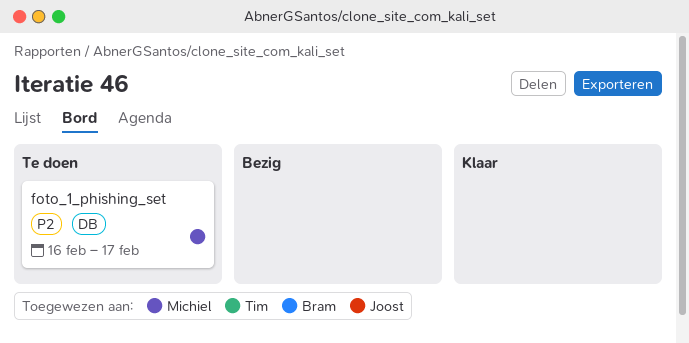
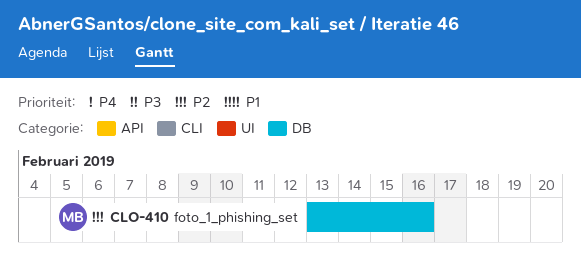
foto_1_phishing_set, start: Feb 16 -> Feb 13
foto_1_phishing_set, due: Feb 17 -> Feb 16

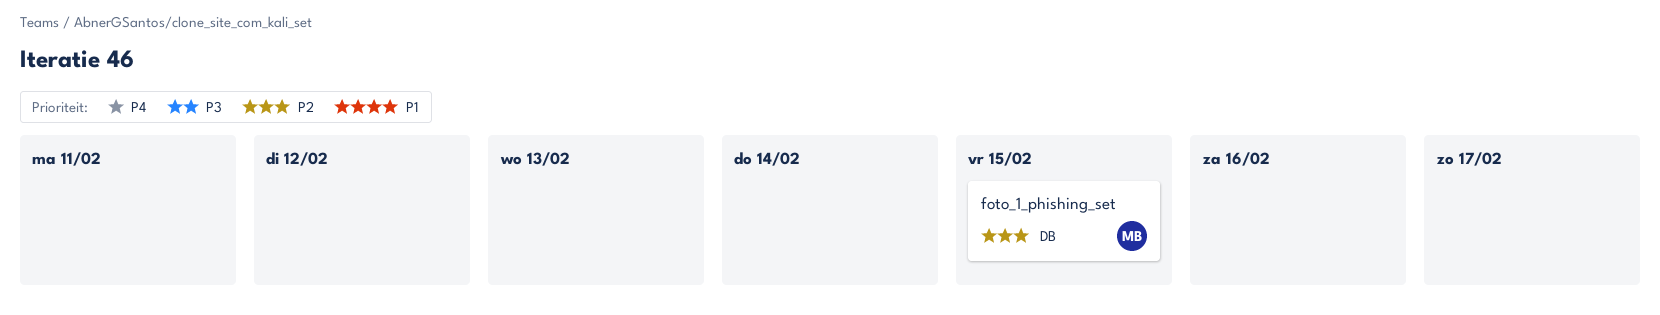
foto_1_phishing_set, due: Feb 16 -> Feb 15

